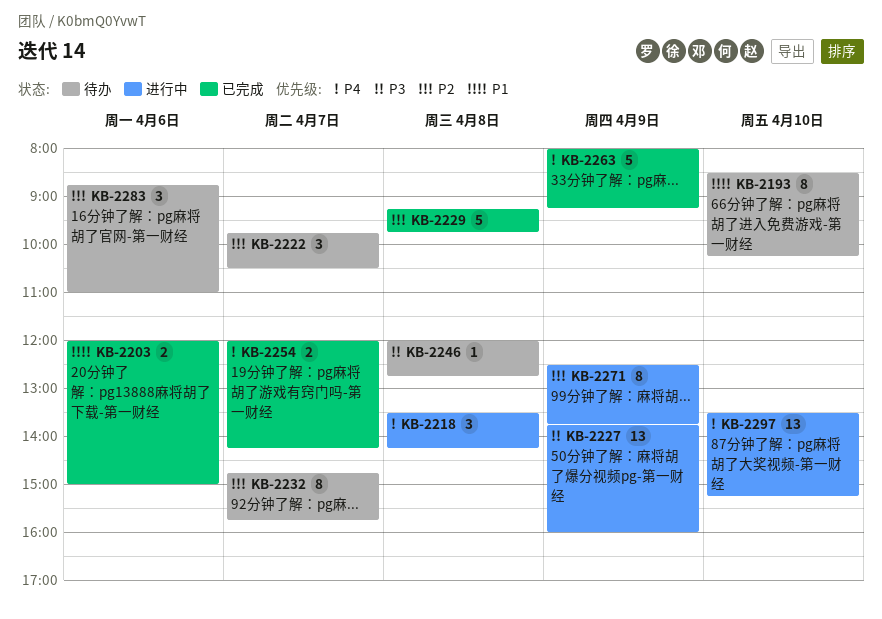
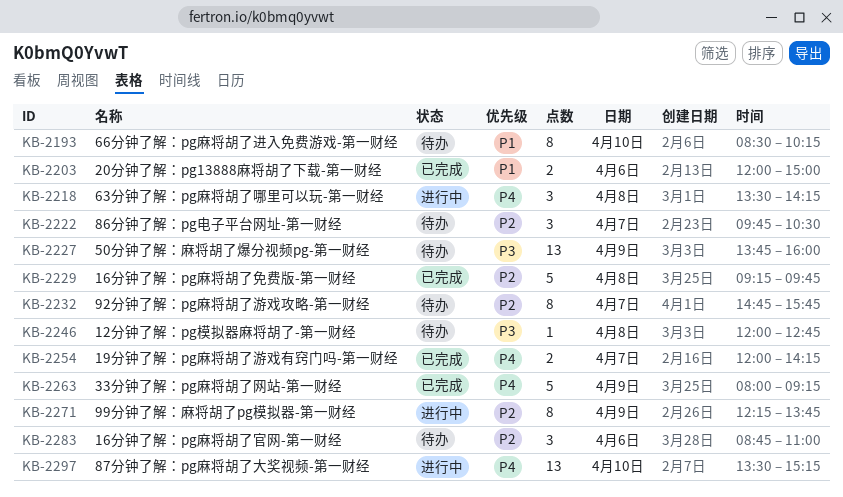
KB-2227, status: 进行中 -> 待办
KB-2271, begins: 12:30 -> 12:15

